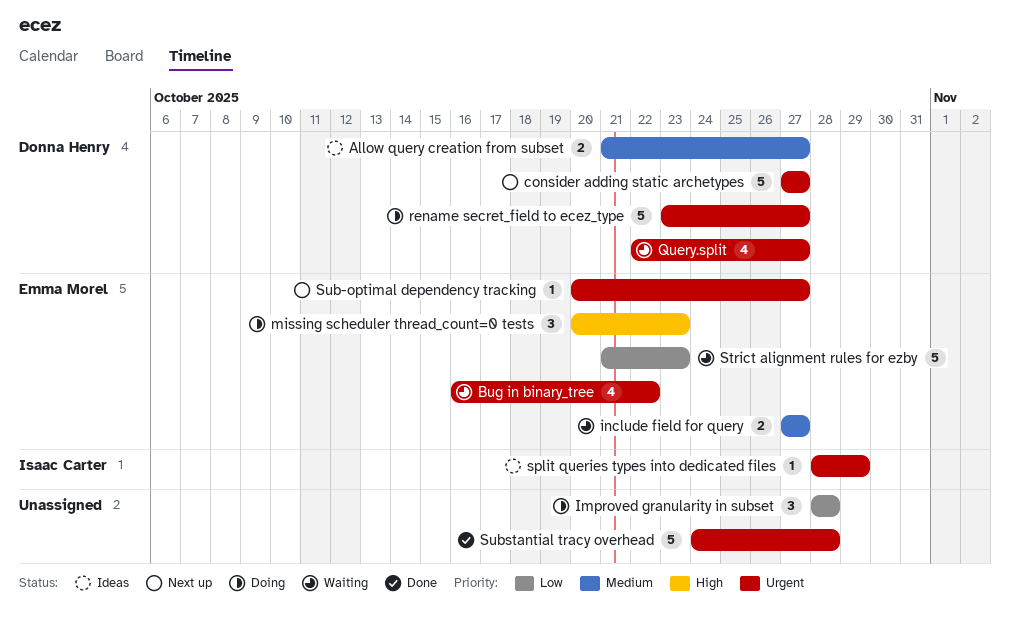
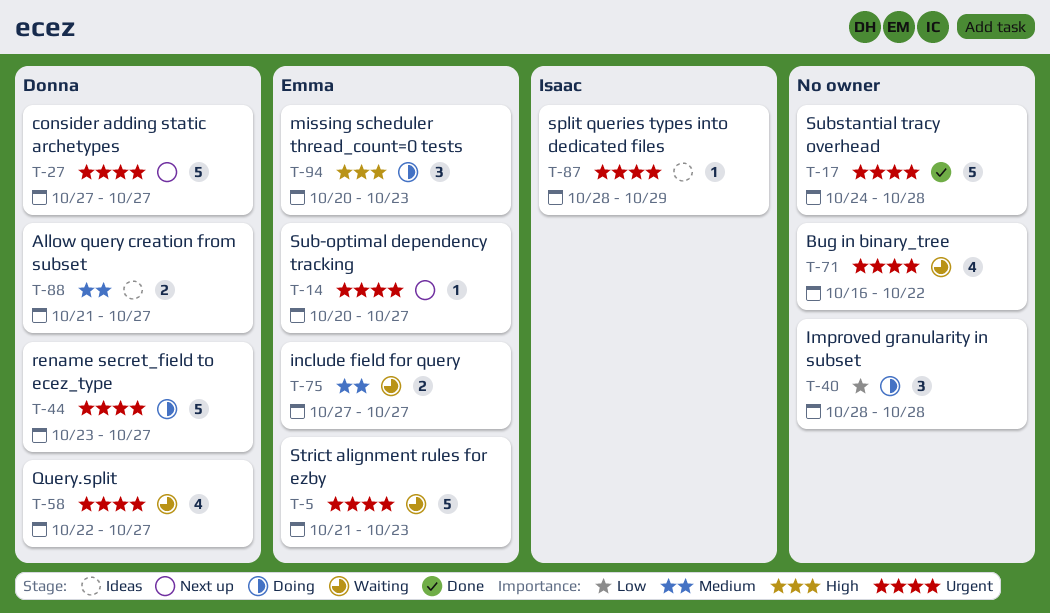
Bug in binary_tree, owner: Emma Morel -> none
Strict alignment rules for ezby, priority: Low -> Urgent

